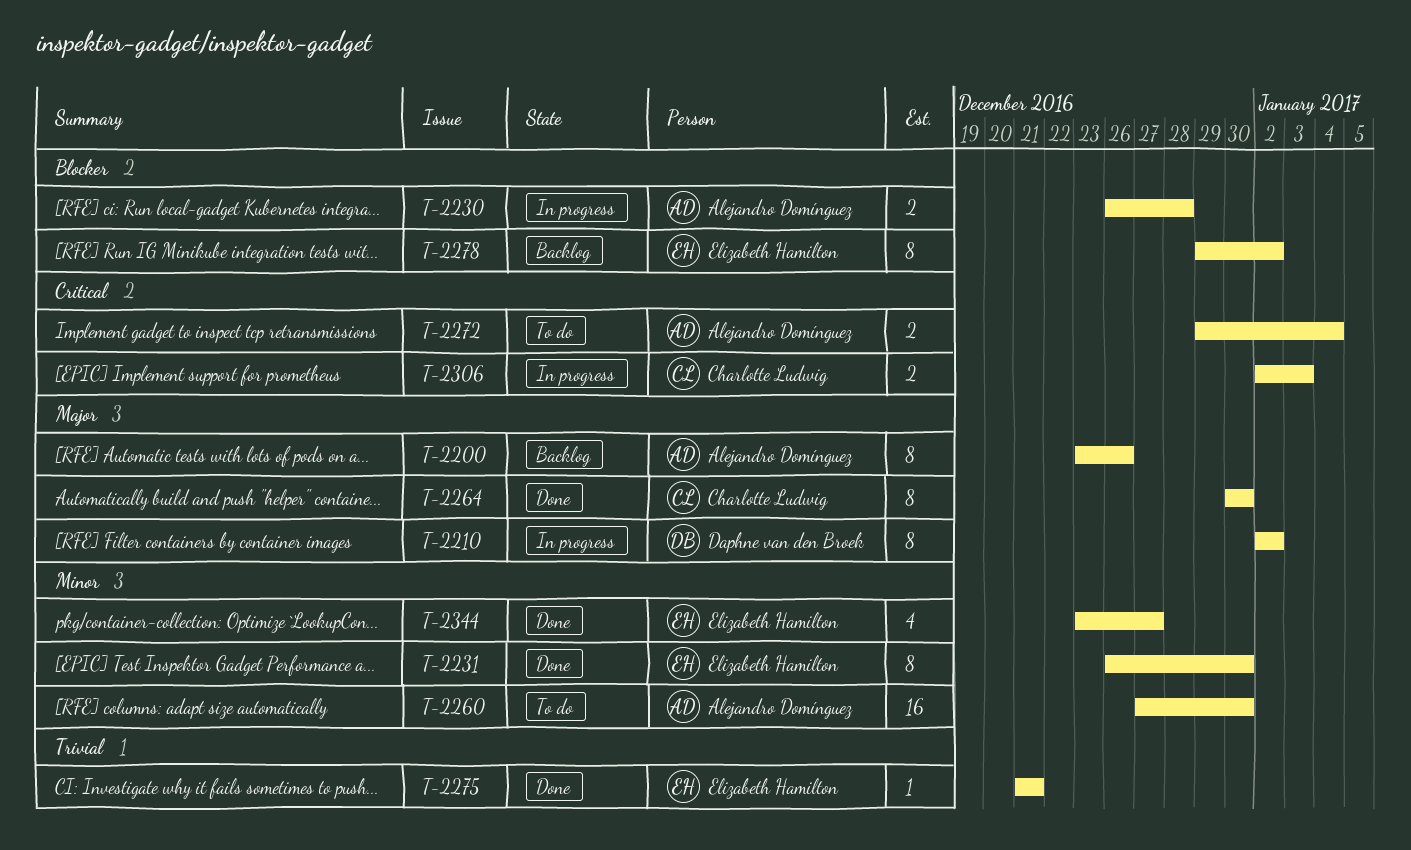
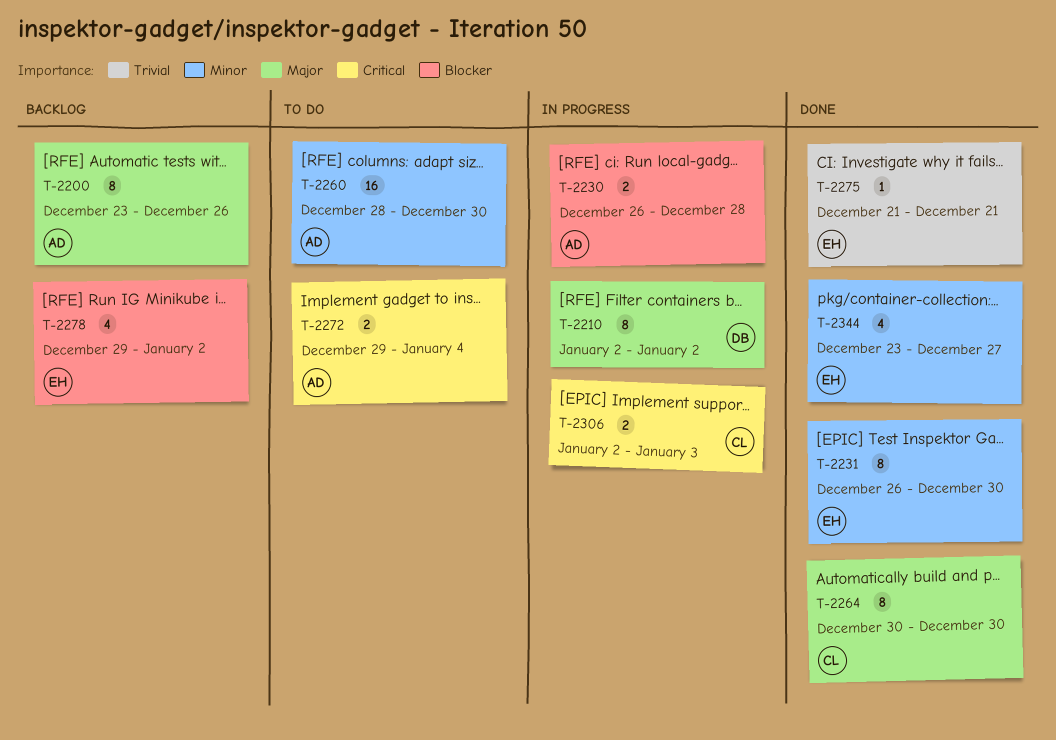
T-2260, start: Dec 27 -> Dec 28
T-2278, estimate: 8 -> 4

